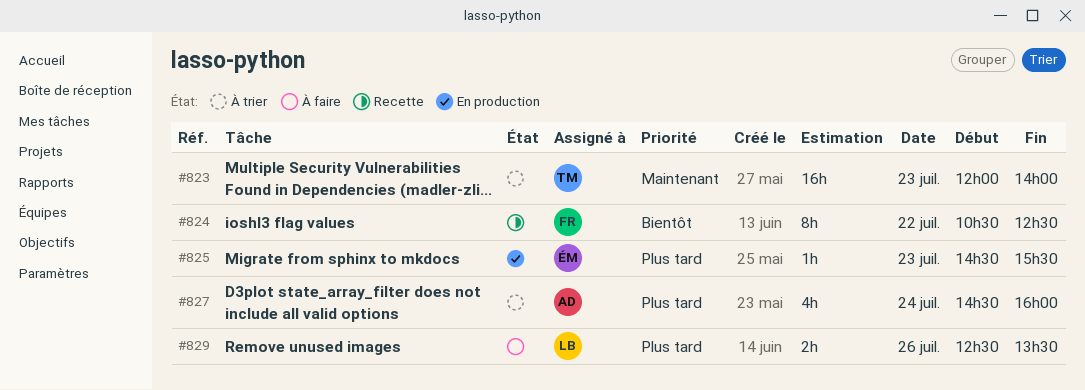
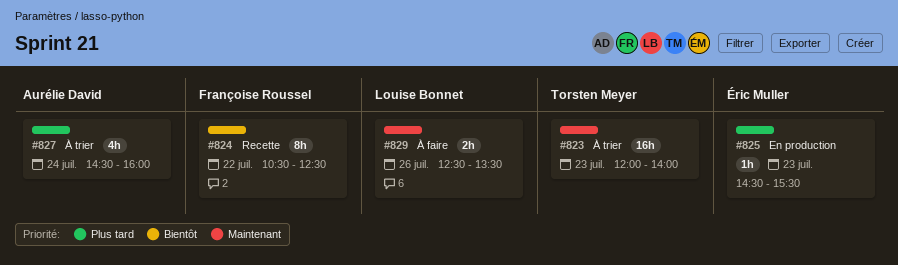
#829, priority: Plus tard -> Maintenant

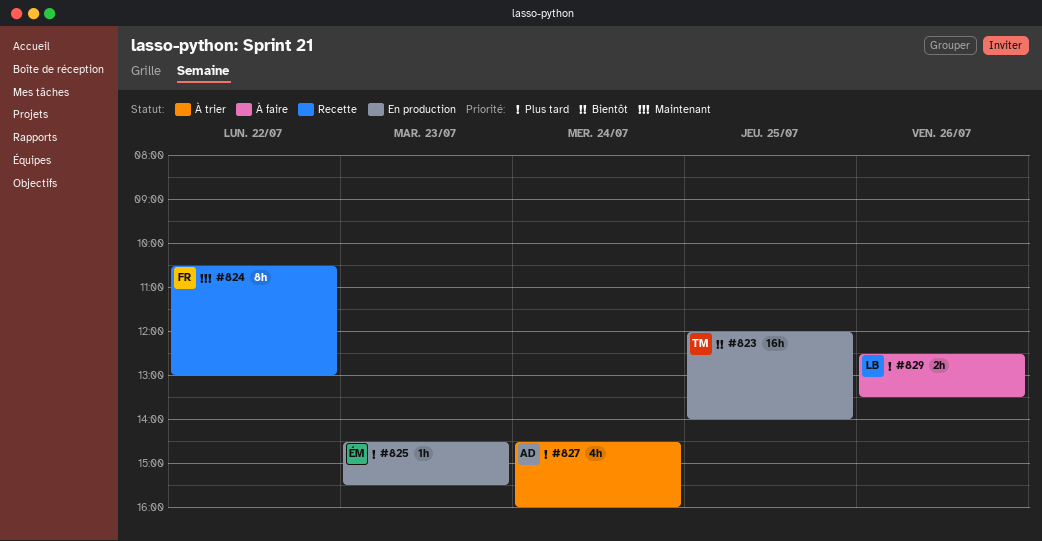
#823, status: À trier -> En production
#823, priority: Maintenant -> Bientôt
#823, day: Jul 23 -> Jul 25
#824, priority: Bientôt -> Maintenant
#824, ends: 12:30 -> 13:00
#829, priority: Maintenant -> Plus tard

